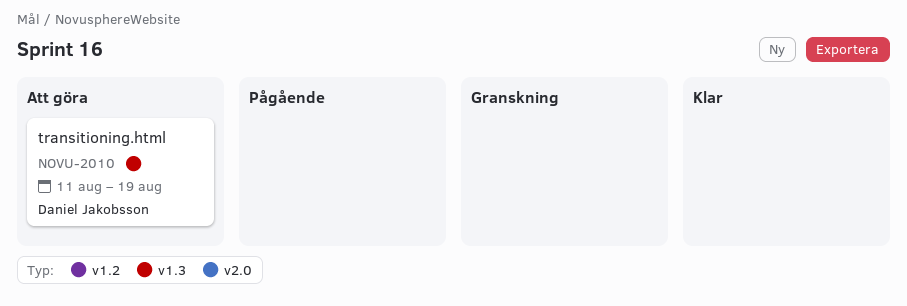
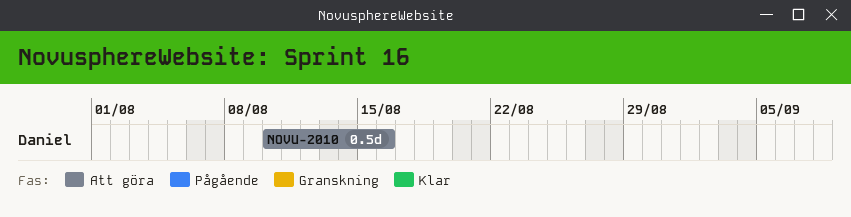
NOVU-2010, start: Aug 11 -> Aug 10
NOVU-2010, due: Aug 19 -> Aug 16

